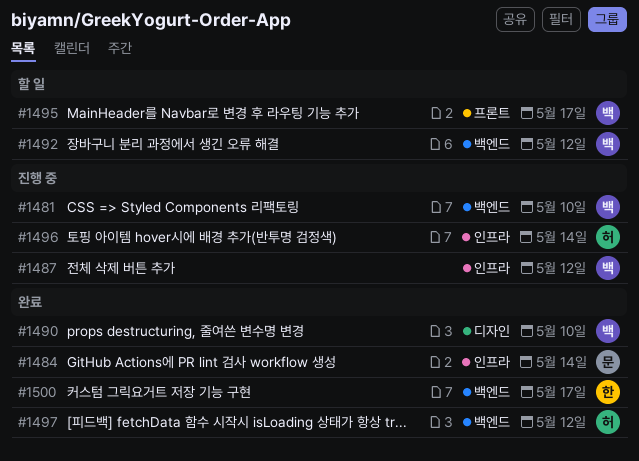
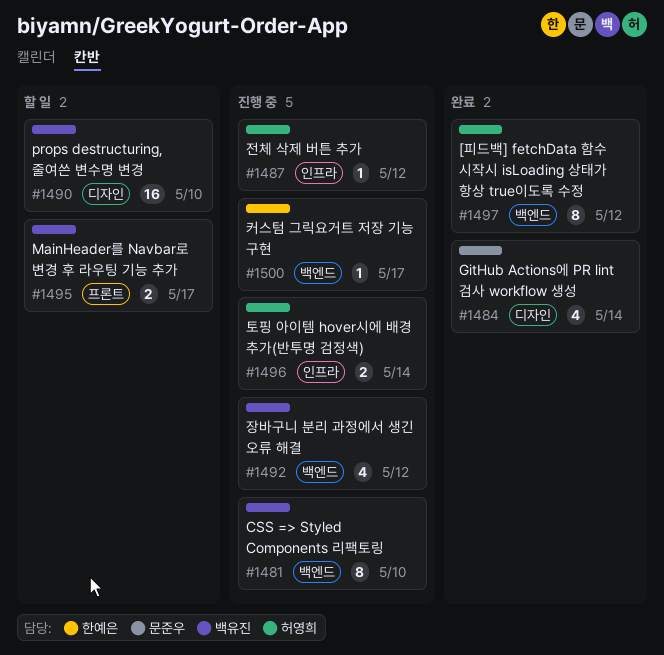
#1484, label: 인프라 -> 디자인
#1487, owner: 백유진 -> 허영희
#1490, status: 완료 -> 할 일
#1492, status: 할 일 -> 진행 중
#1500, status: 완료 -> 진행 중

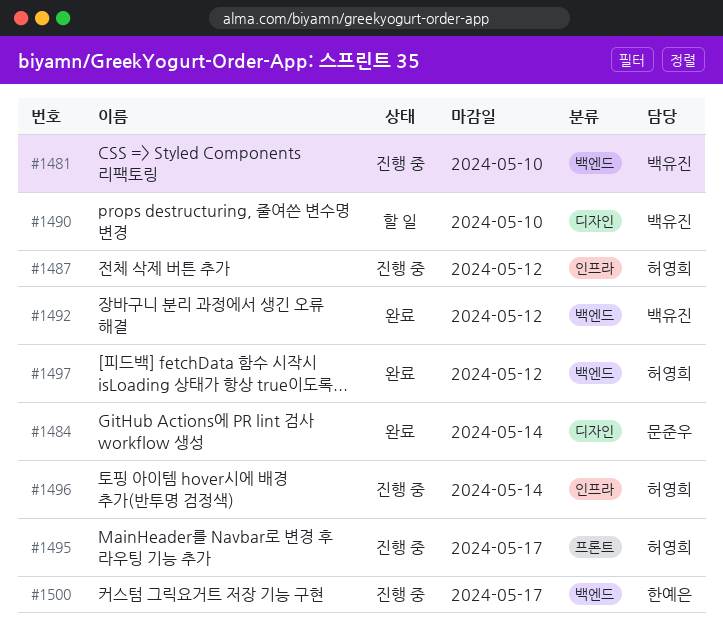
#1492, status: 진행 중 -> 완료
#1495, status: 할 일 -> 진행 중
#1495, owner: 백유진 -> 허영희

